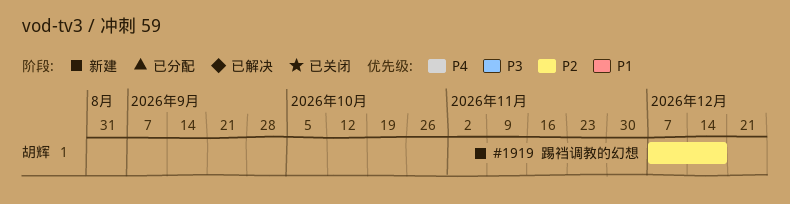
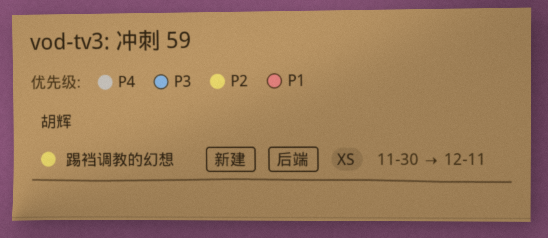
踢裆调教的幻想, start: Dec 7 -> Nov 30
踢裆调教的幻想, due: Dec 18 -> Dec 11

